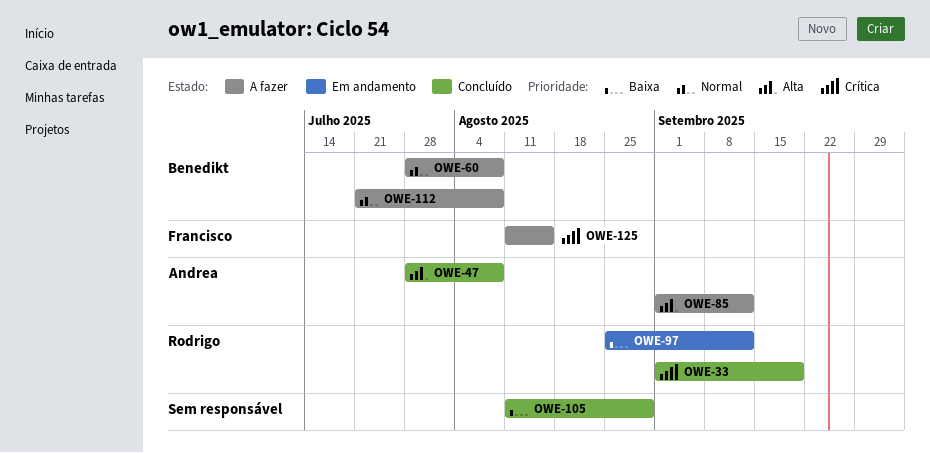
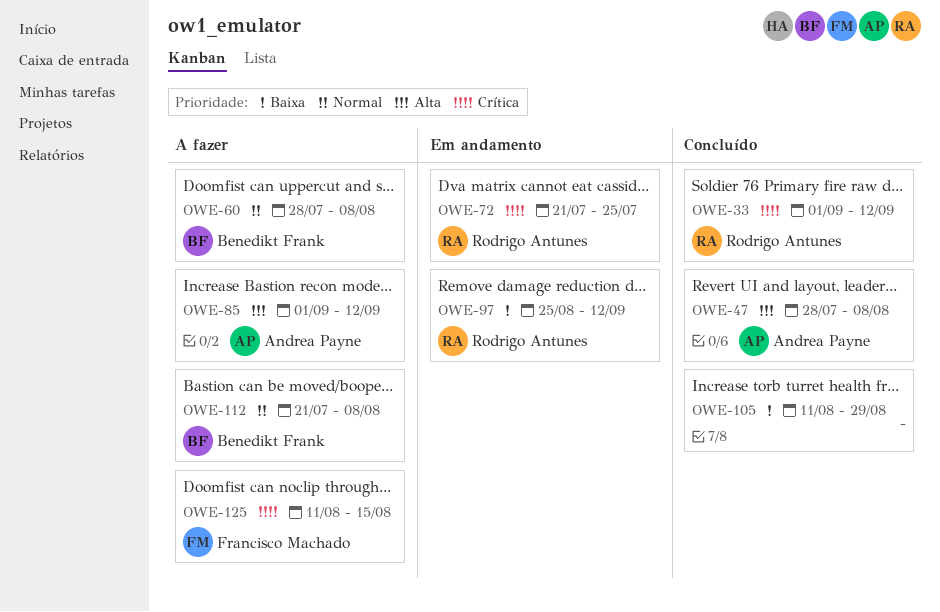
OWE-33, due: Sep 19 -> Sep 12
OWE-72: none -> present

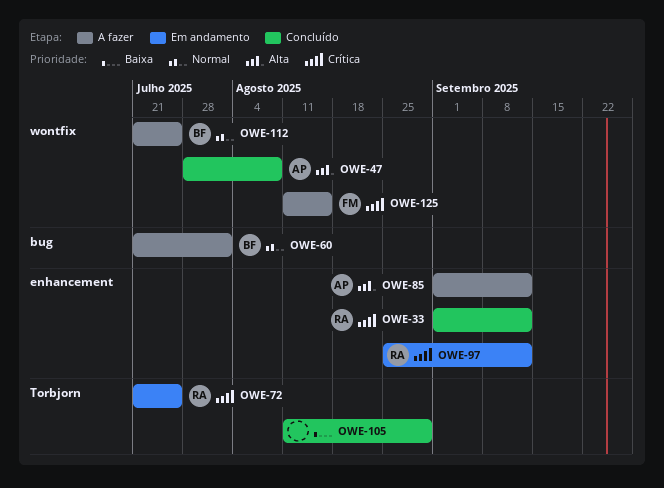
OWE-60, start: Jul 28 -> Jul 21
OWE-60, due: Aug 8 -> Aug 1
OWE-97, priority: Baixa -> Crítica
OWE-112, due: Aug 8 -> Jul 25

